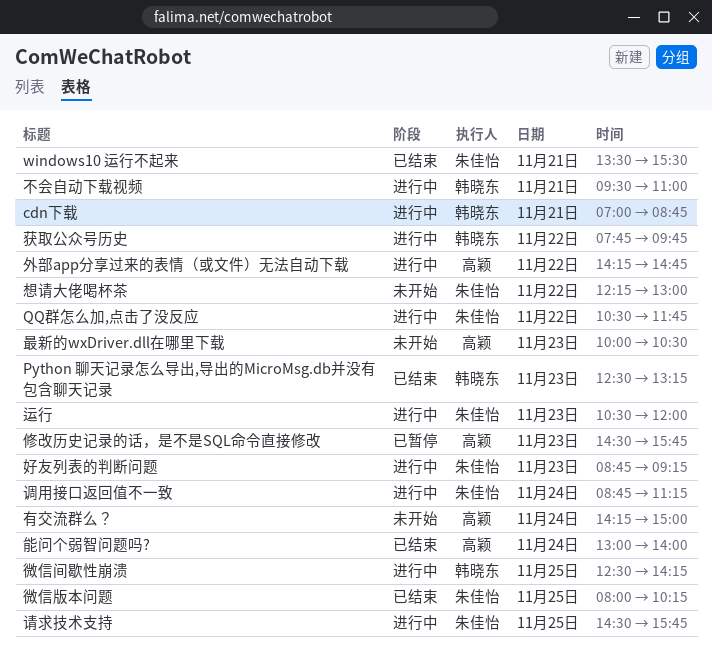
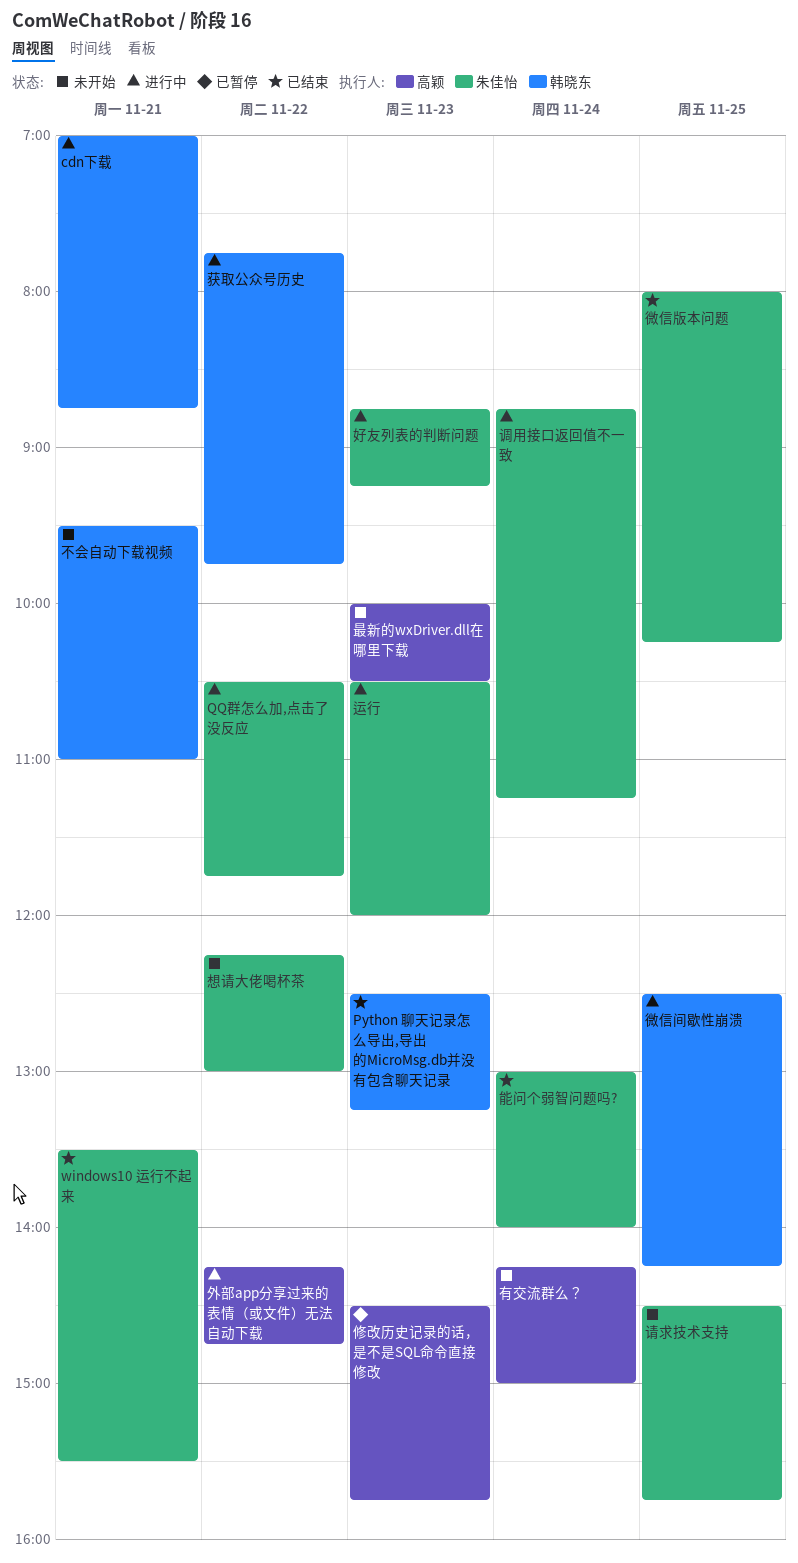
不会自动下载视频, status: 进行中 -> 未开始
能问个弱智问题吗?, owner: 高颖 -> 朱佳怡
请求技术支持, status: 进行中 -> 未开始

